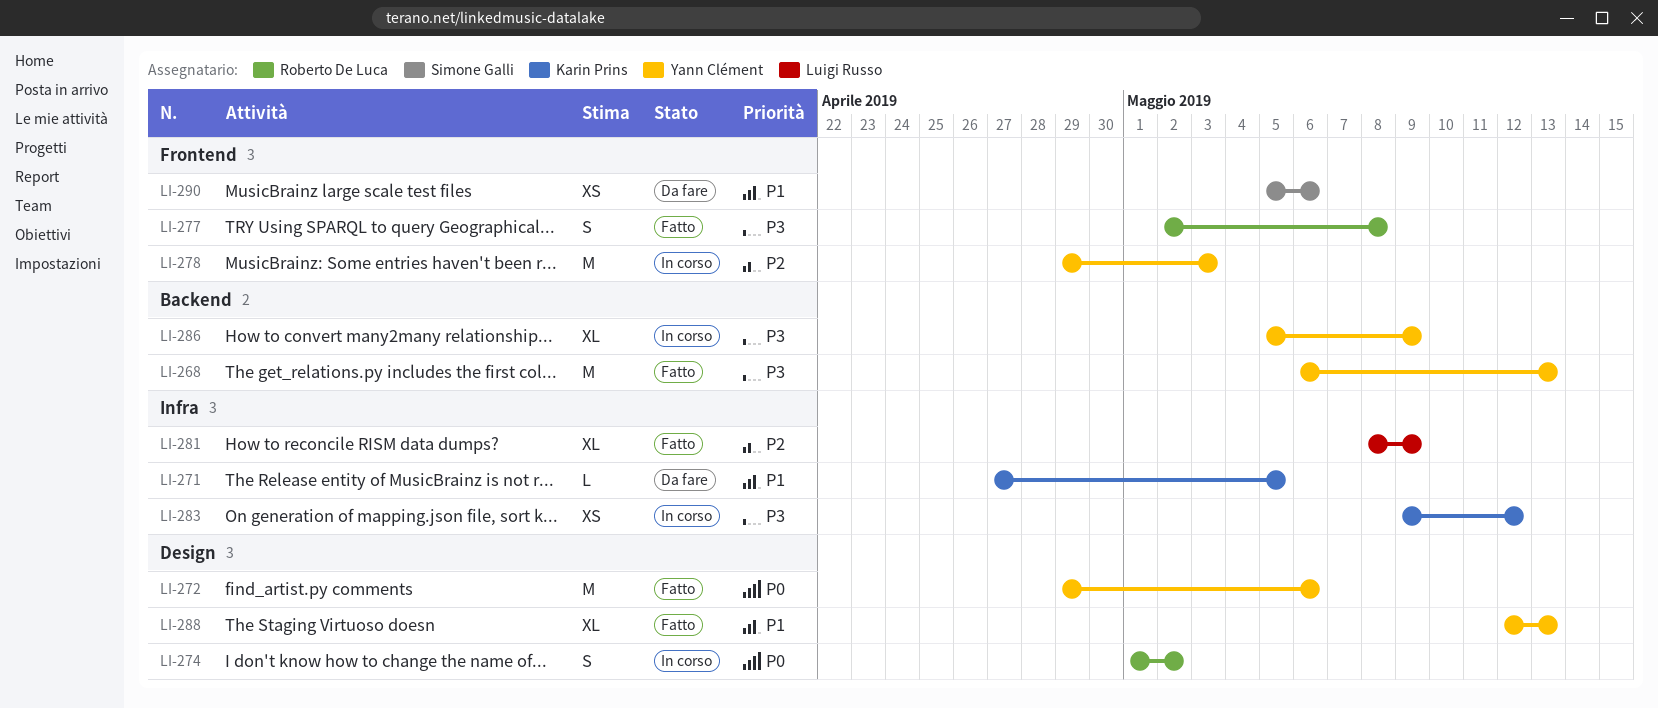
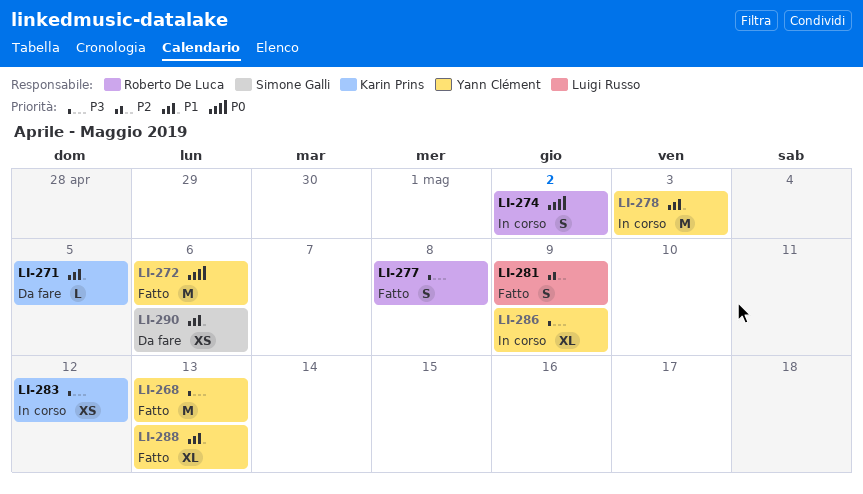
LI-278, priority: P2 -> P1
LI-281, estimate: XL -> S

